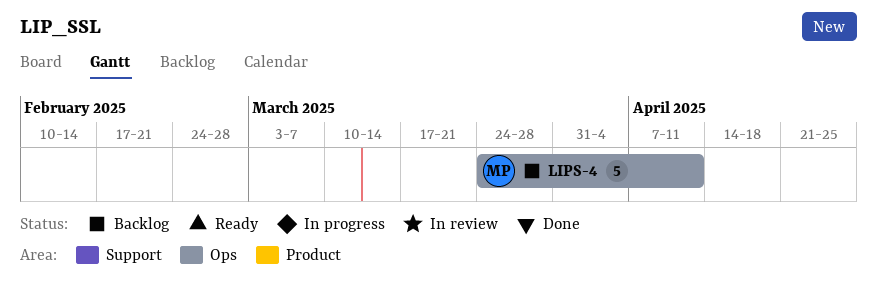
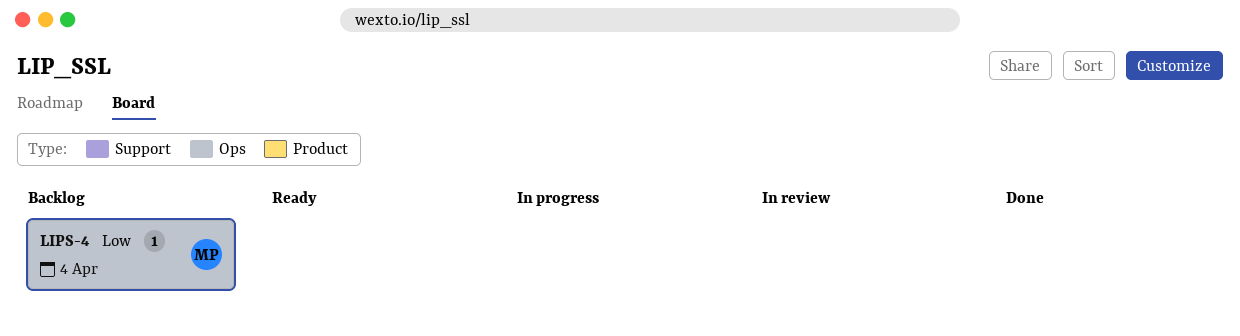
LIPS-4, estimate: 5 -> 1
LIPS-4, due: Apr 11 -> Apr 4

